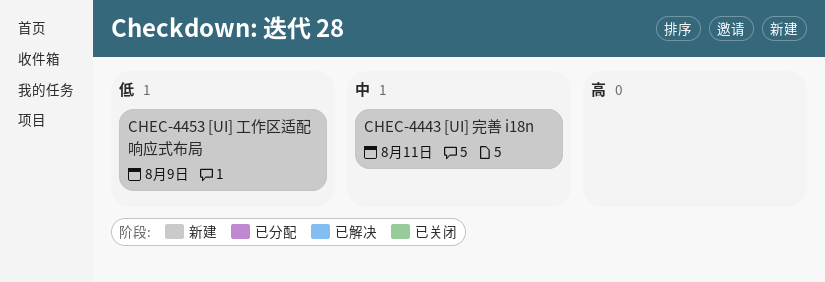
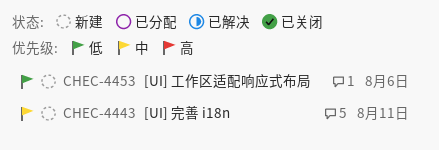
CHEC-4453, due: Aug 9 -> Aug 6

